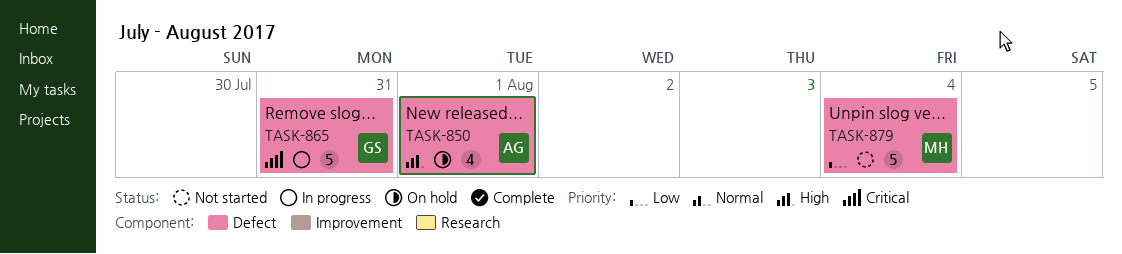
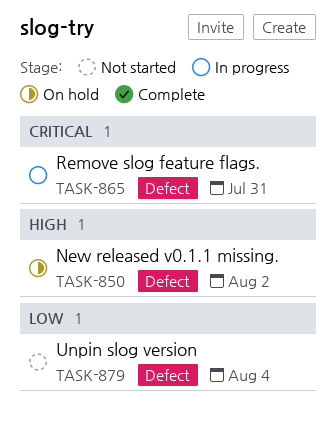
TASK-850, due: Aug 1 -> Aug 2

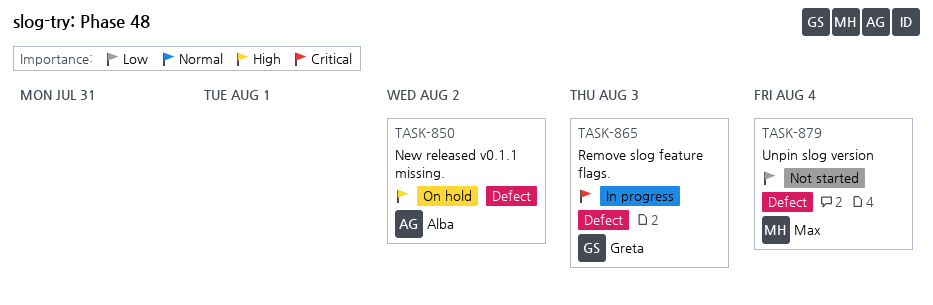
TASK-865, due: Jul 31 -> Aug 3

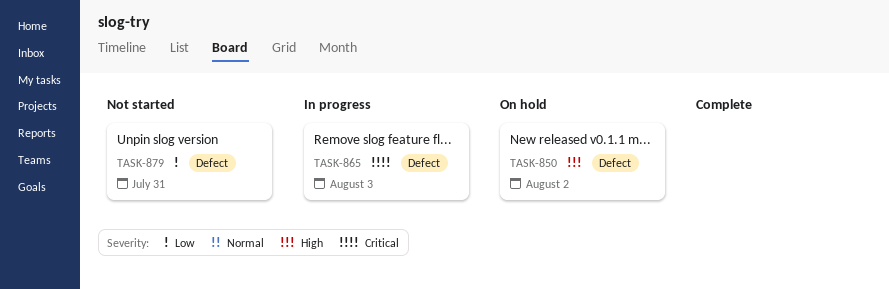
TASK-879, due: Aug 4 -> Jul 31

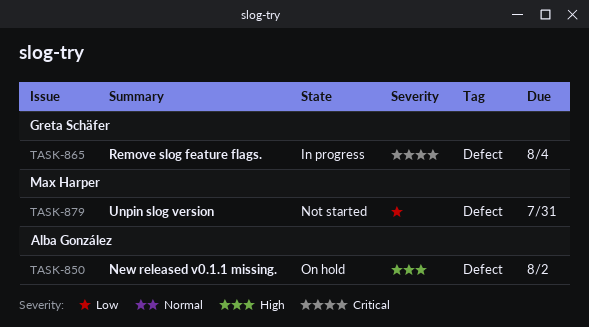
TASK-865, due: Aug 3 -> Aug 4

